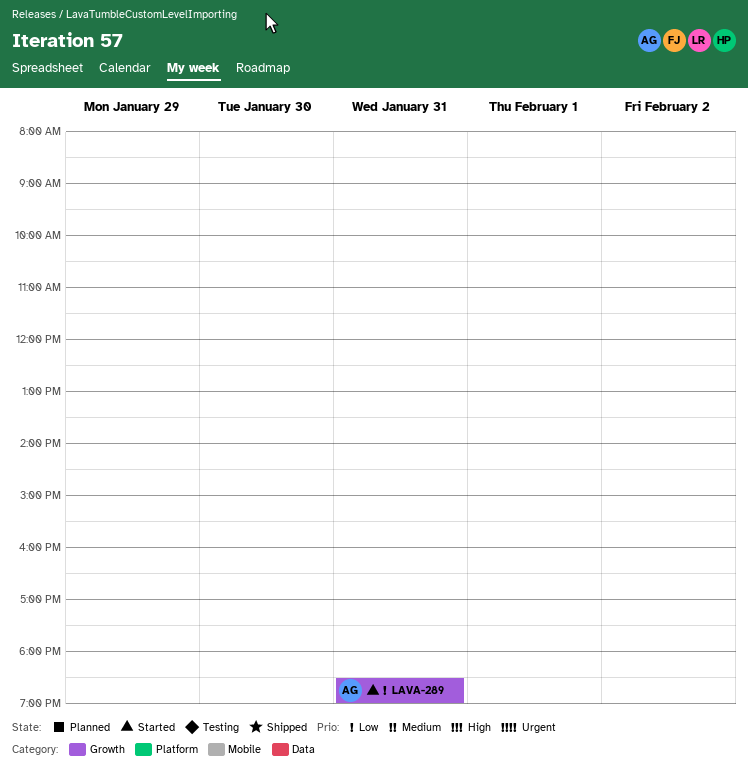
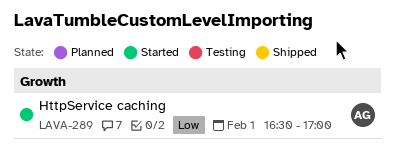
LAVA-289, day: Jan 31 -> Feb 1
LAVA-289, begins: 18:30 -> 16:30
LAVA-289, ends: 19:00 -> 17:00

